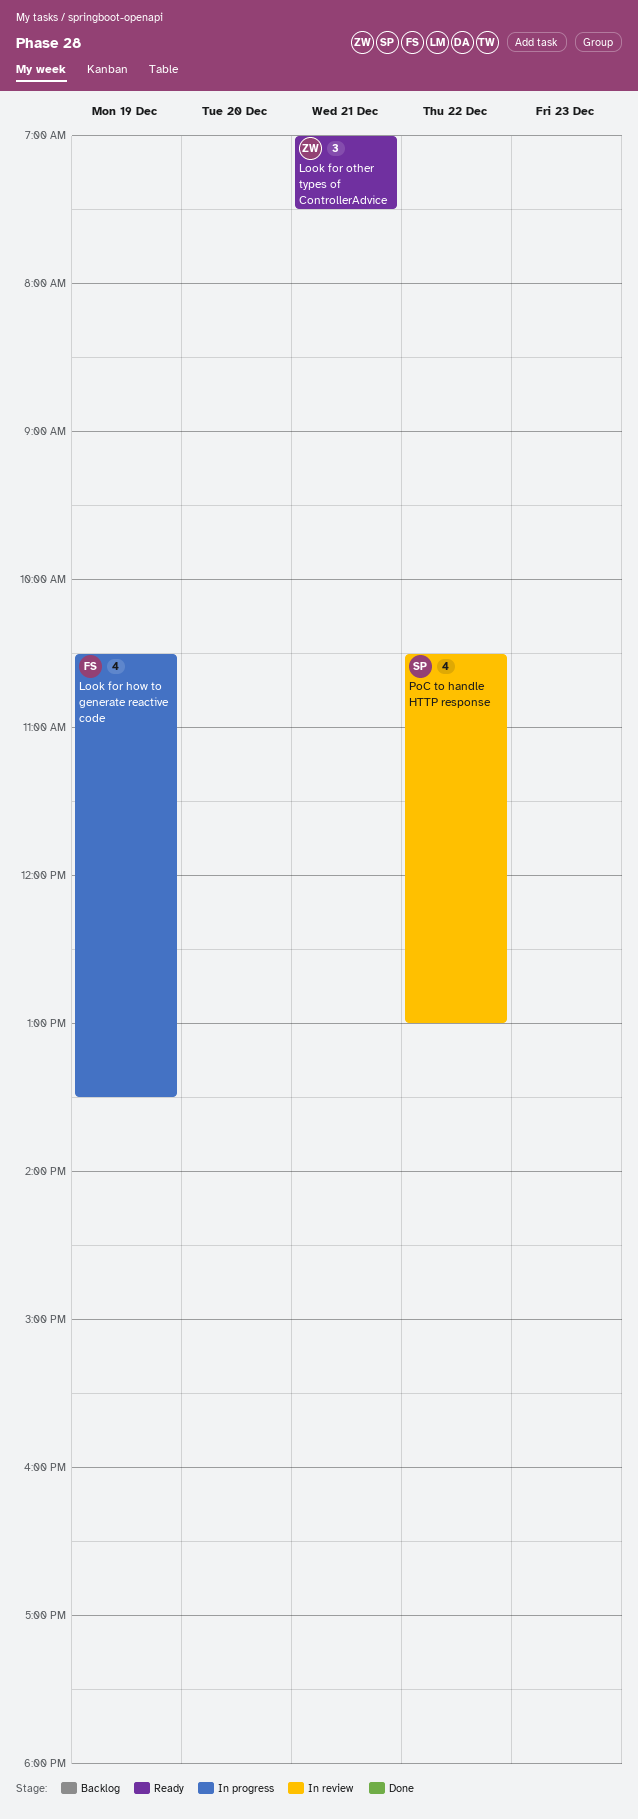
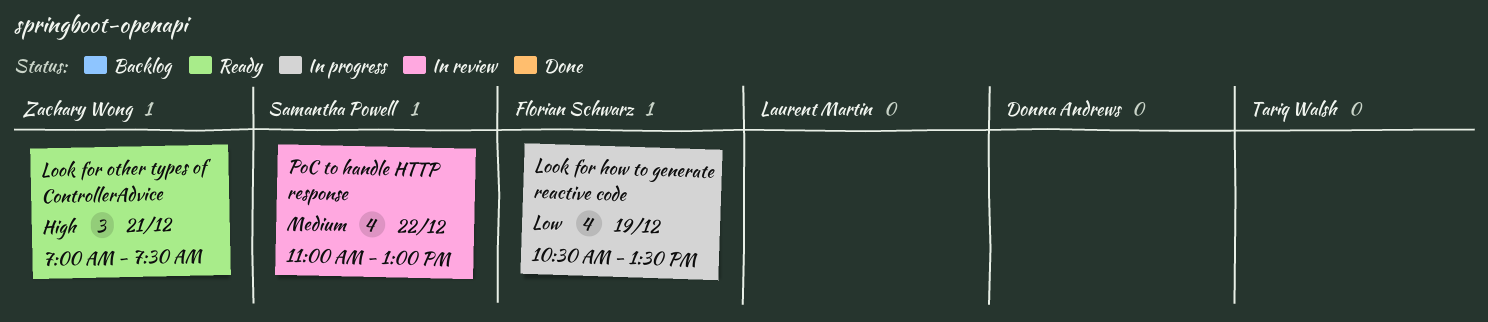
PoC to handle HTTP response, begins: 10:30 -> 11:00

